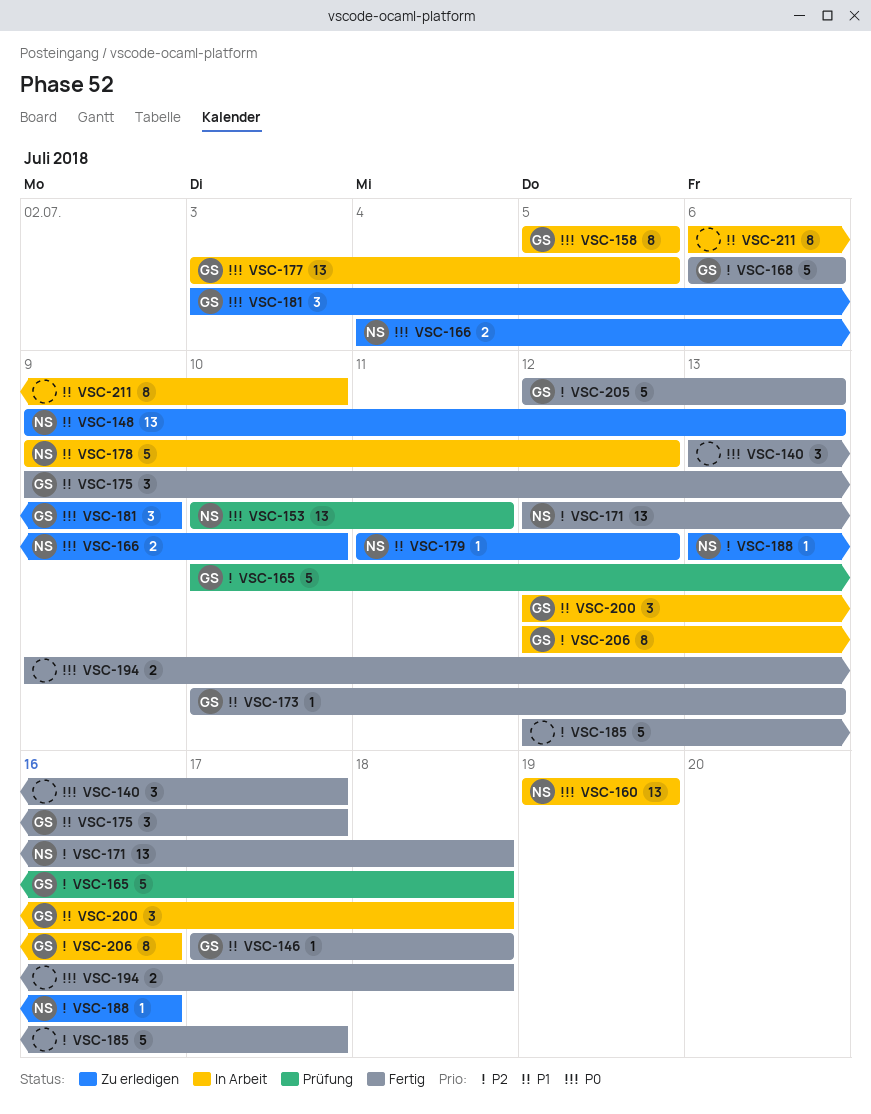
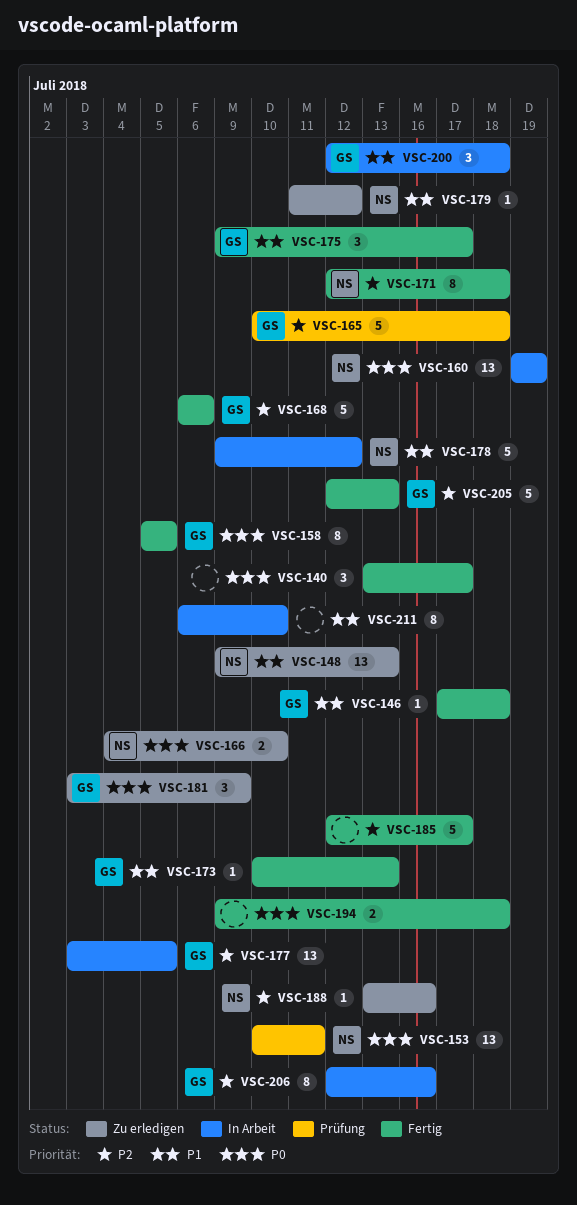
VSC-158, status: In Arbeit -> Fertig
VSC-171, estimate: 13 -> 8
VSC-177, priority: P0 -> P2

